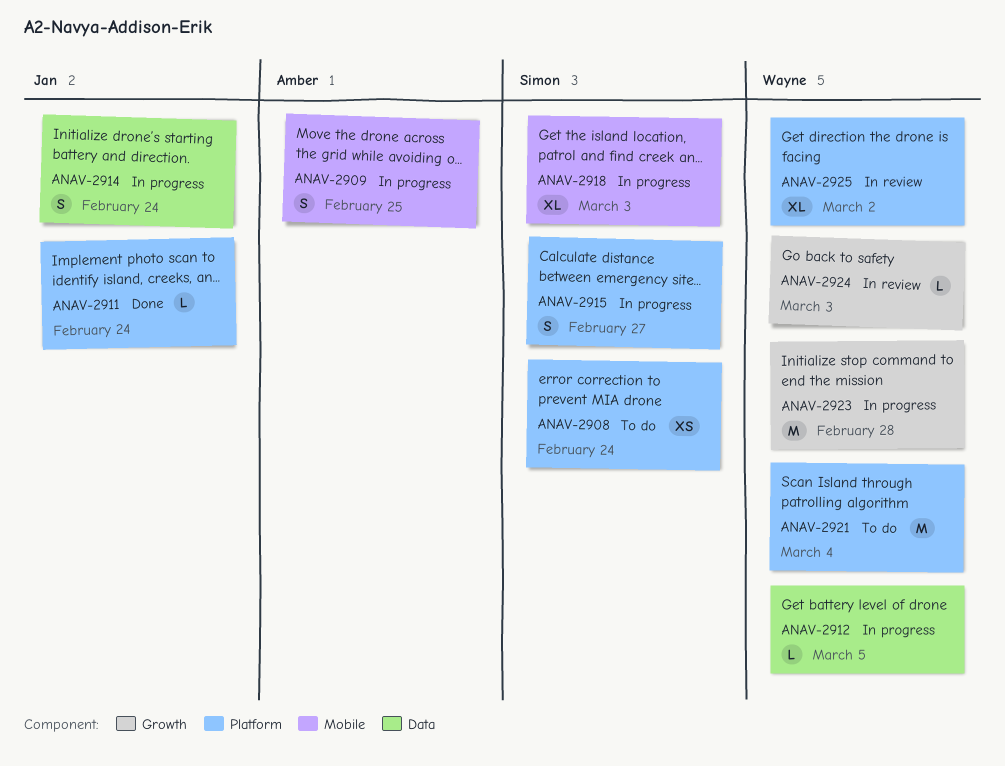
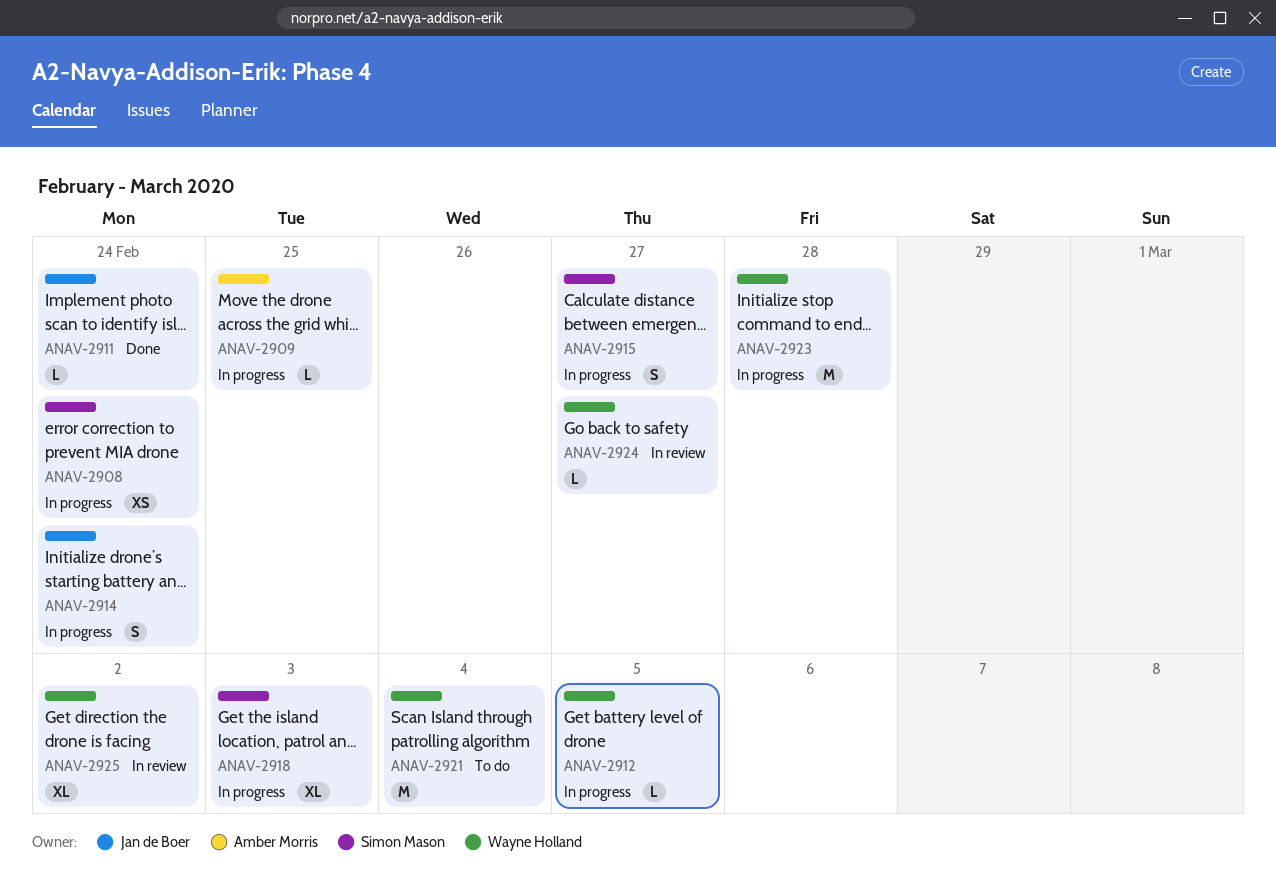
ANAV-2908, status: To do -> In progress
ANAV-2909, estimate: S -> L
ANAV-2924, due: Mar 3 -> Feb 27

